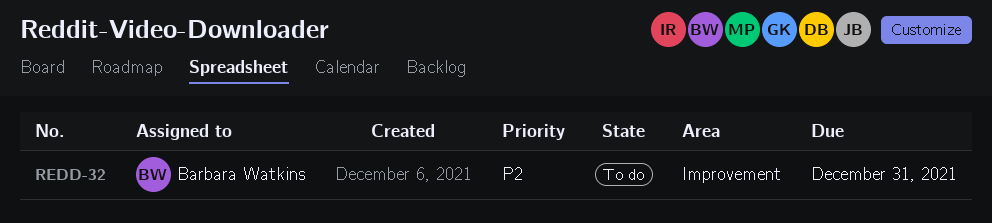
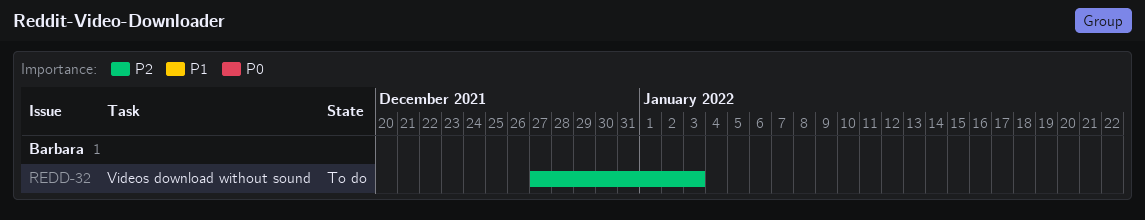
REDD-32, due: Dec 31 -> Jan 3

